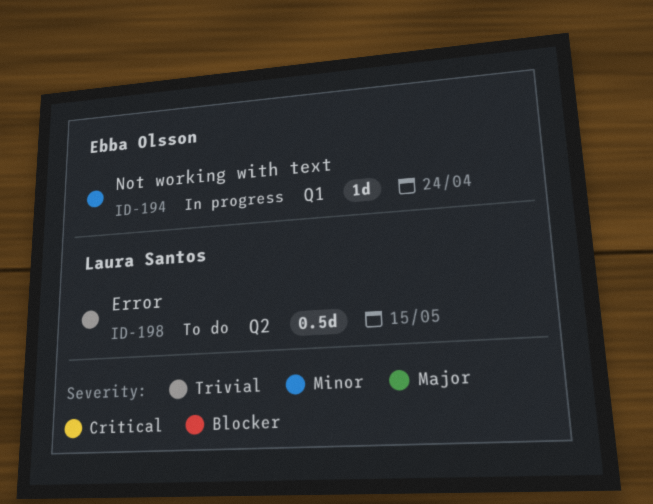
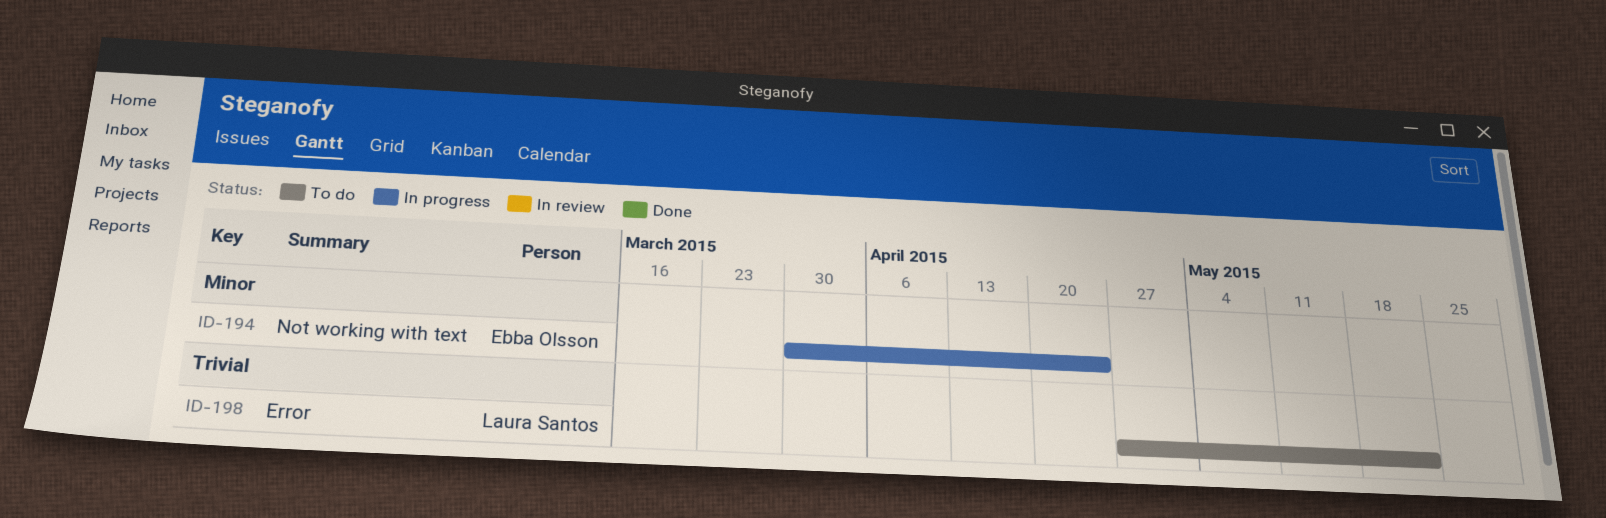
ID-198, due: May 15 -> May 22

